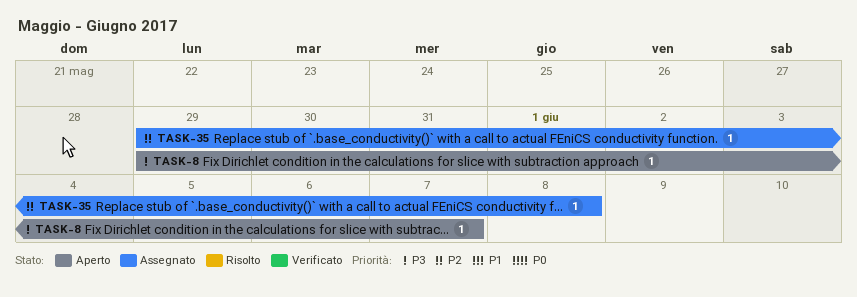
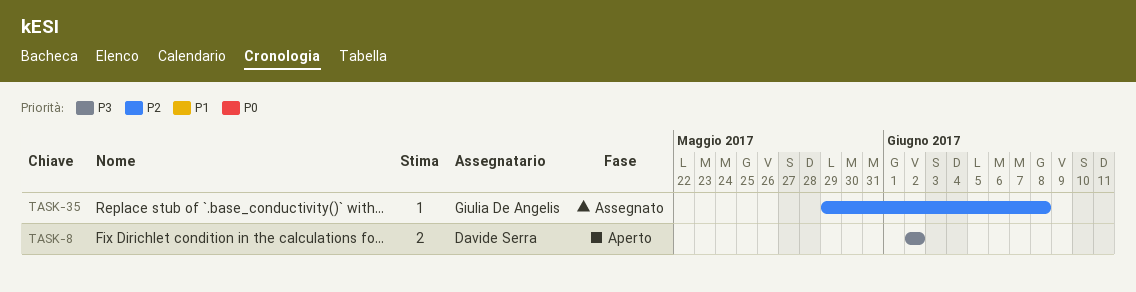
TASK-8, estimate: 1 -> 2
TASK-8, start: May 29 -> Jun 2
TASK-8, due: Jun 7 -> Jun 2

